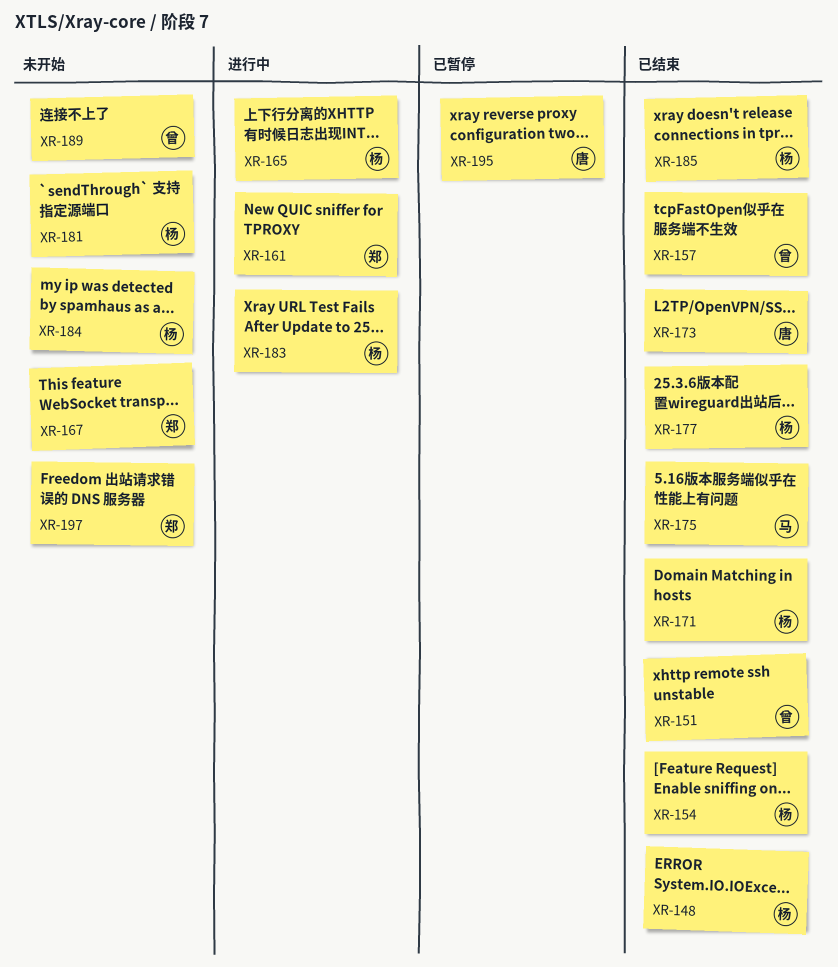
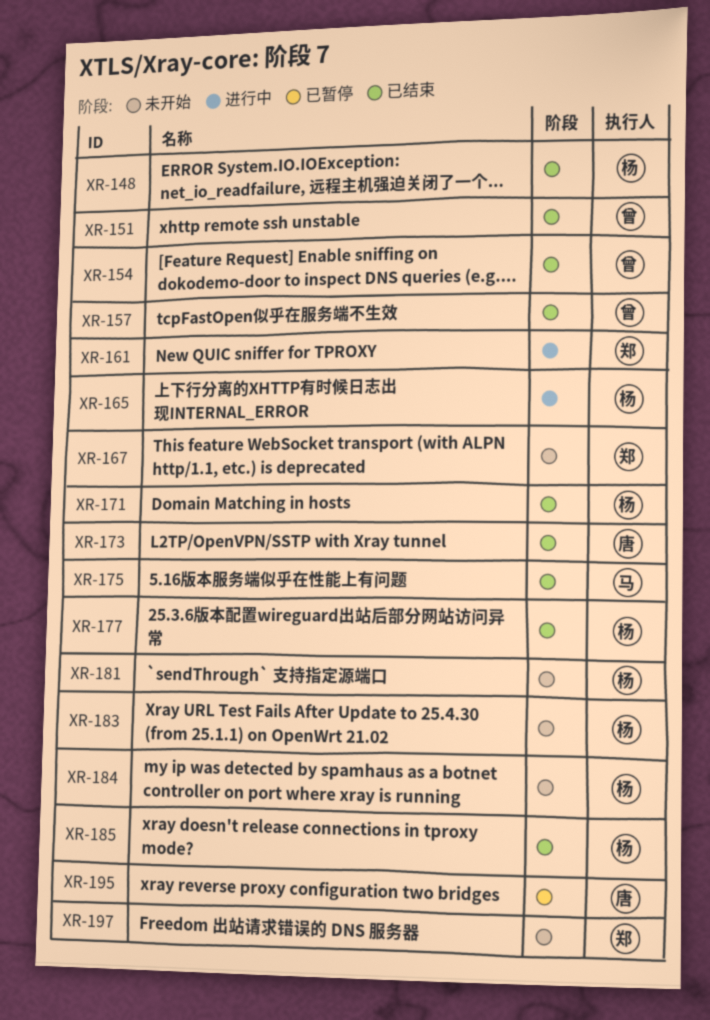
XR-154, owner: 杨 -> 曾
XR-183, status: 进行中 -> 未开始
XR-189: present -> none

